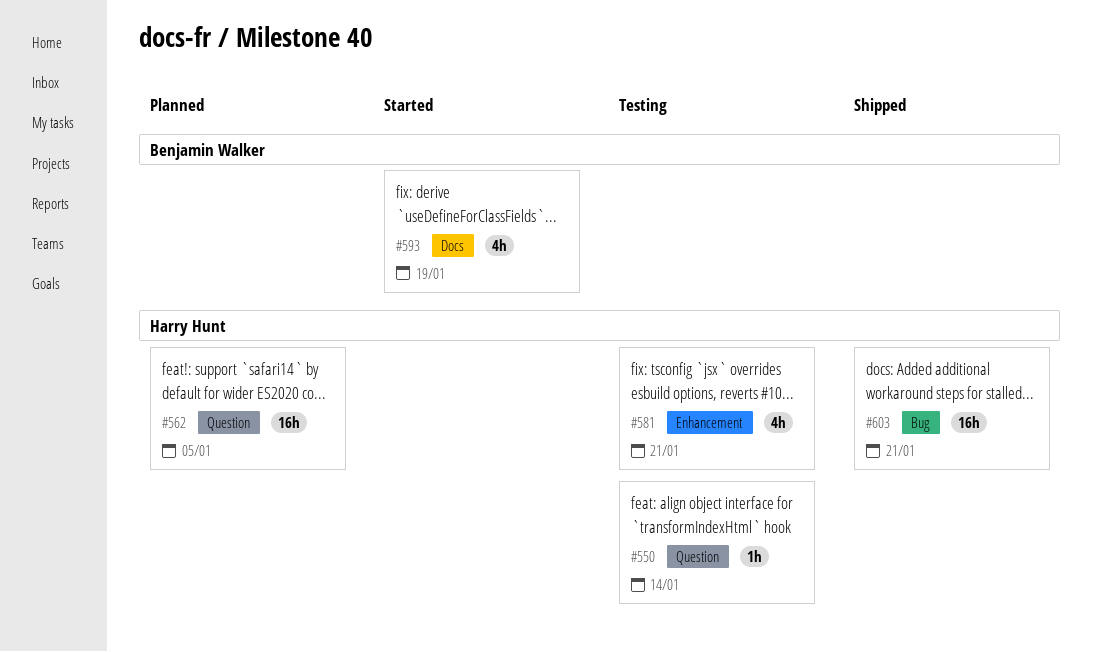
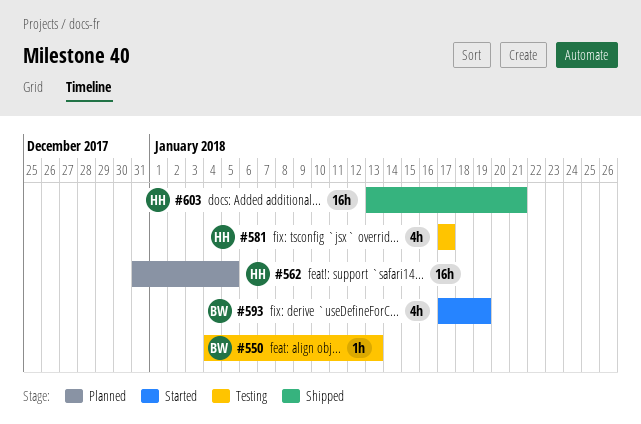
#550, owner: Harry Hunt -> Benjamin Walker
#550, due: Jan 14 -> Jan 13
#581, due: Jan 21 -> Jan 17

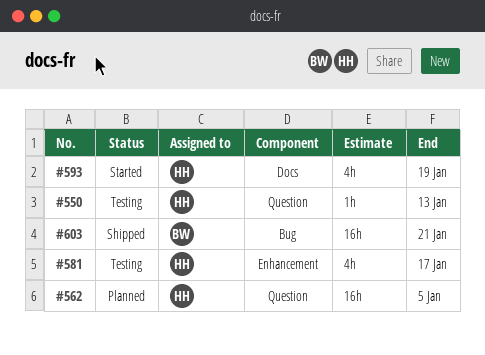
#550, owner: BW -> HH
#593, owner: BW -> HH
#603, owner: HH -> BW

